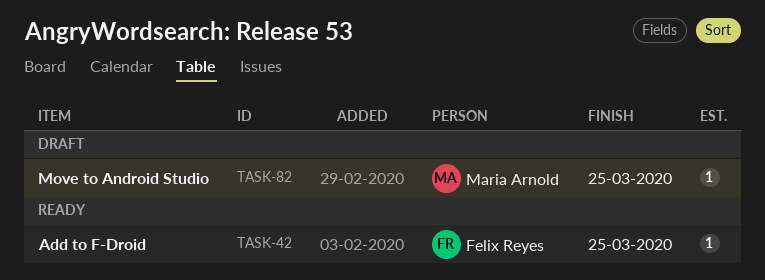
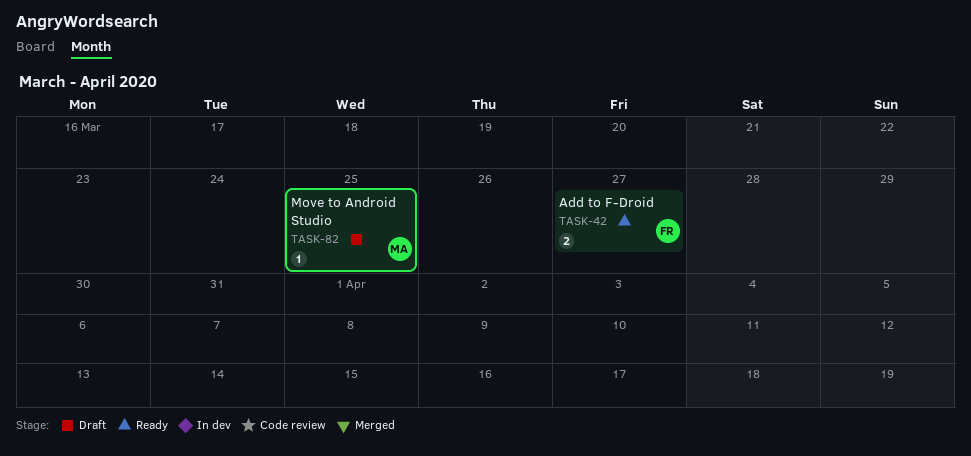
TASK-42, estimate: 1 -> 2
TASK-42, due: Mar 25 -> Mar 27

